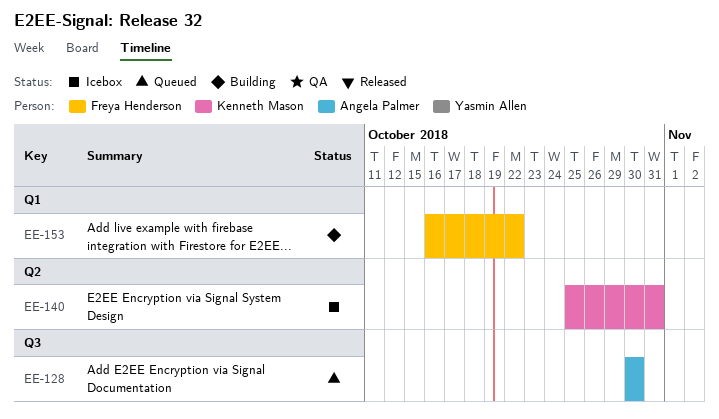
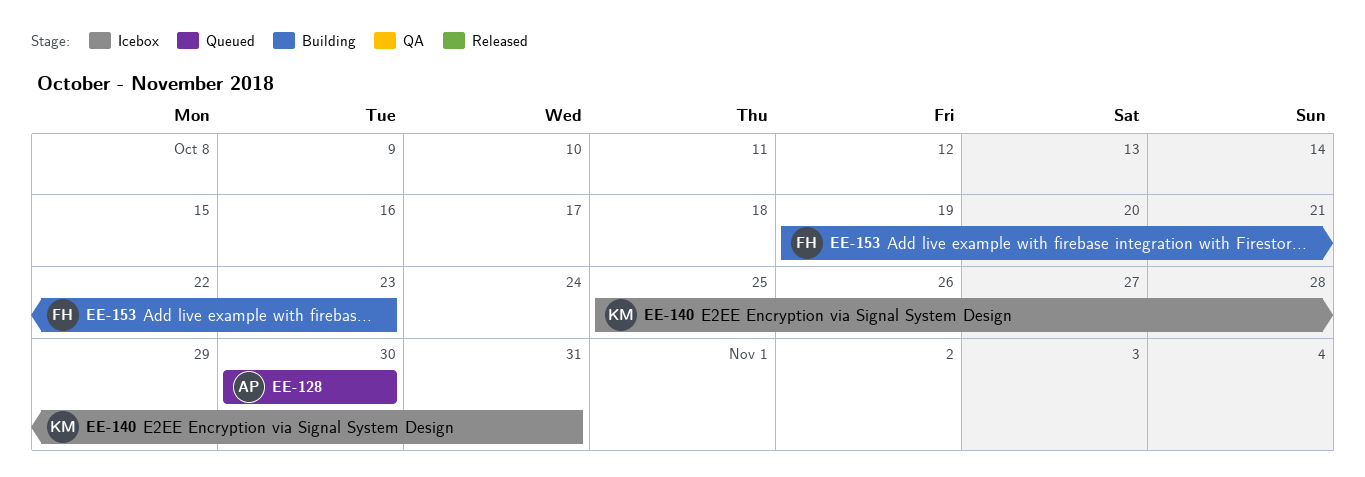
EE-153, start: Oct 16 -> Oct 19
EE-153, due: Oct 22 -> Oct 23

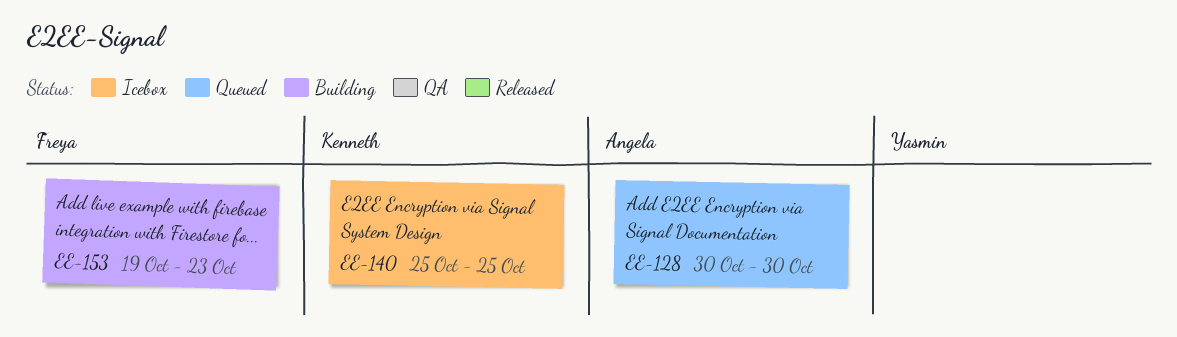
EE-140, due: Oct 31 -> Oct 25

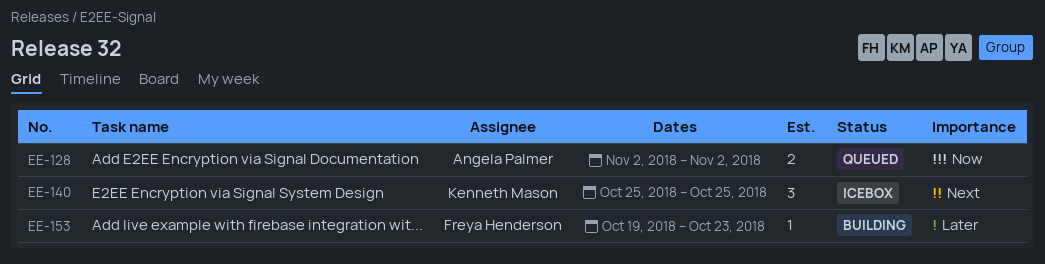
EE-128, start: Oct 30 -> Nov 2
EE-128, due: Oct 30 -> Nov 2

